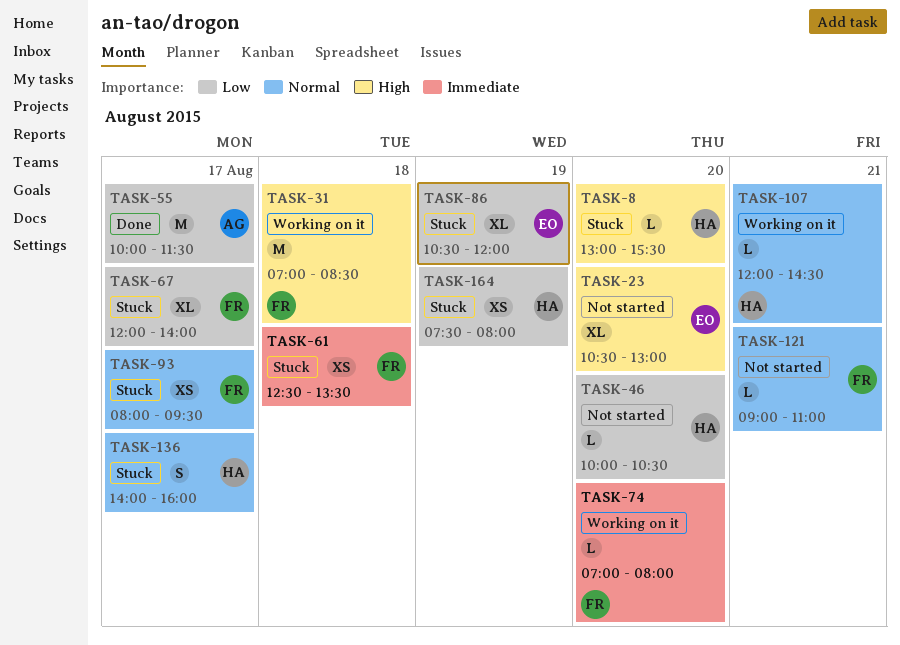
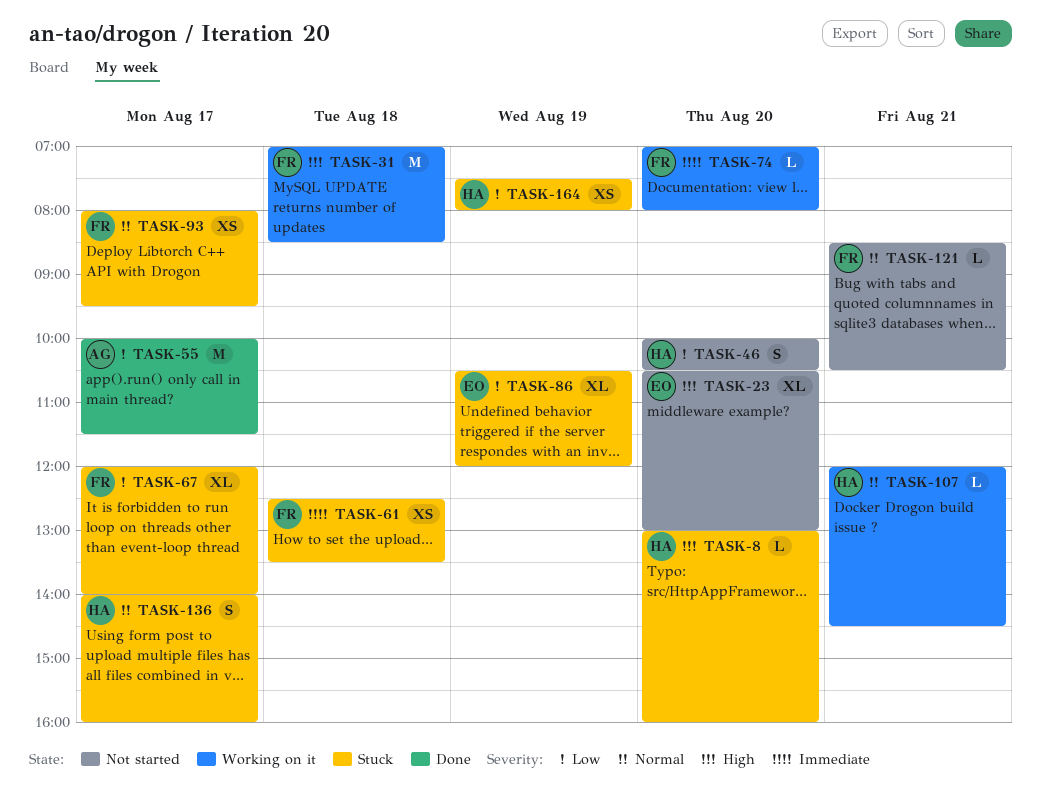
TASK-8, ends: 15:30 -> 16:00
TASK-46, estimate: L -> S
TASK-121, begins: 09:00 -> 08:30
TASK-121, ends: 11:00 -> 10:30

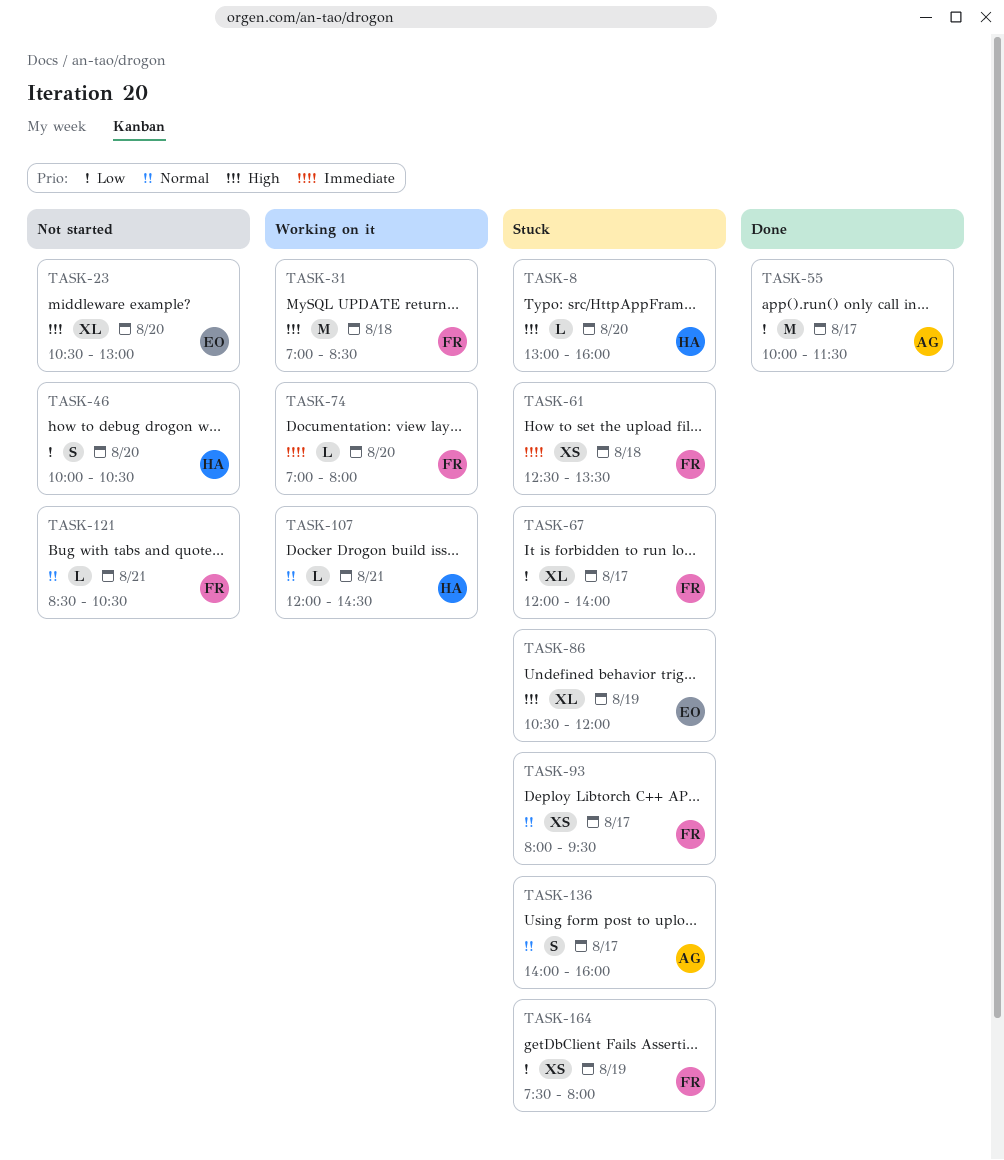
TASK-86, priority: Low -> High
TASK-136, owner: HA -> AG
TASK-164, owner: HA -> FR

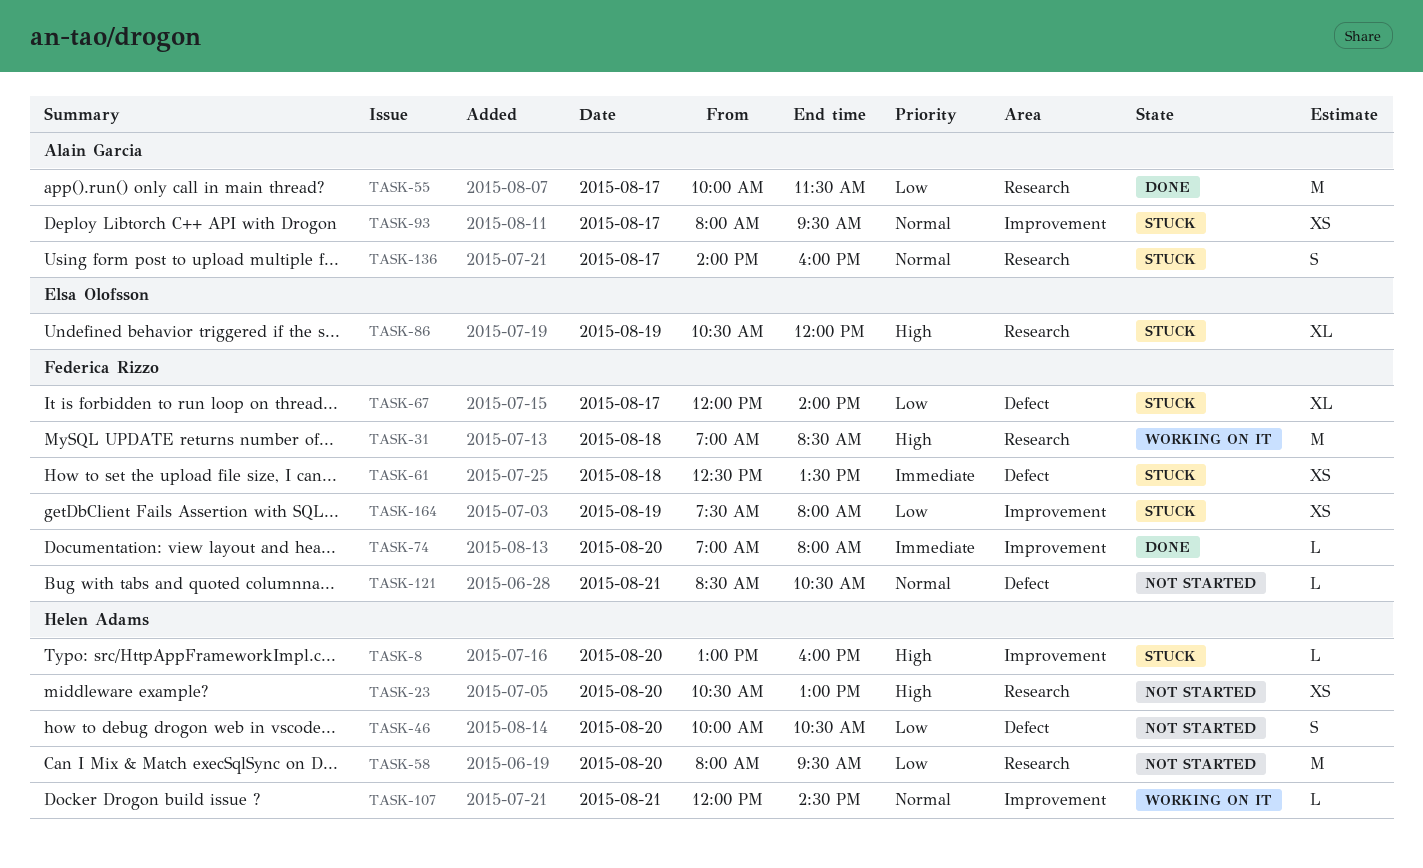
TASK-23, owner: Elsa Olofsson -> Helen Adams
TASK-23, estimate: XL -> XS
TASK-58: none -> present
TASK-74, status: Working on it -> Done
TASK-93, owner: Federica Rizzo -> Alain Garcia

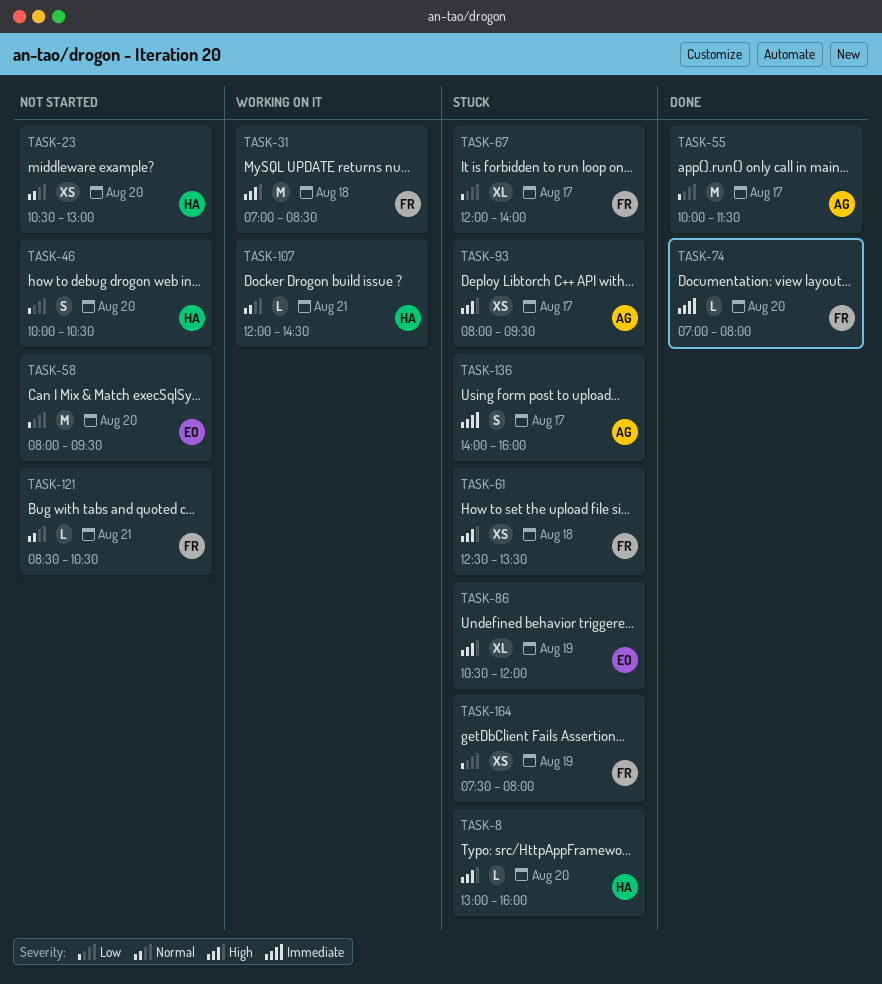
TASK-23, priority: High -> Normal
TASK-58, owner: Helen Adams -> Elsa Olofsson
TASK-61, priority: Immediate -> High
TASK-93, priority: Normal -> High
TASK-136, priority: Normal -> Immediate

